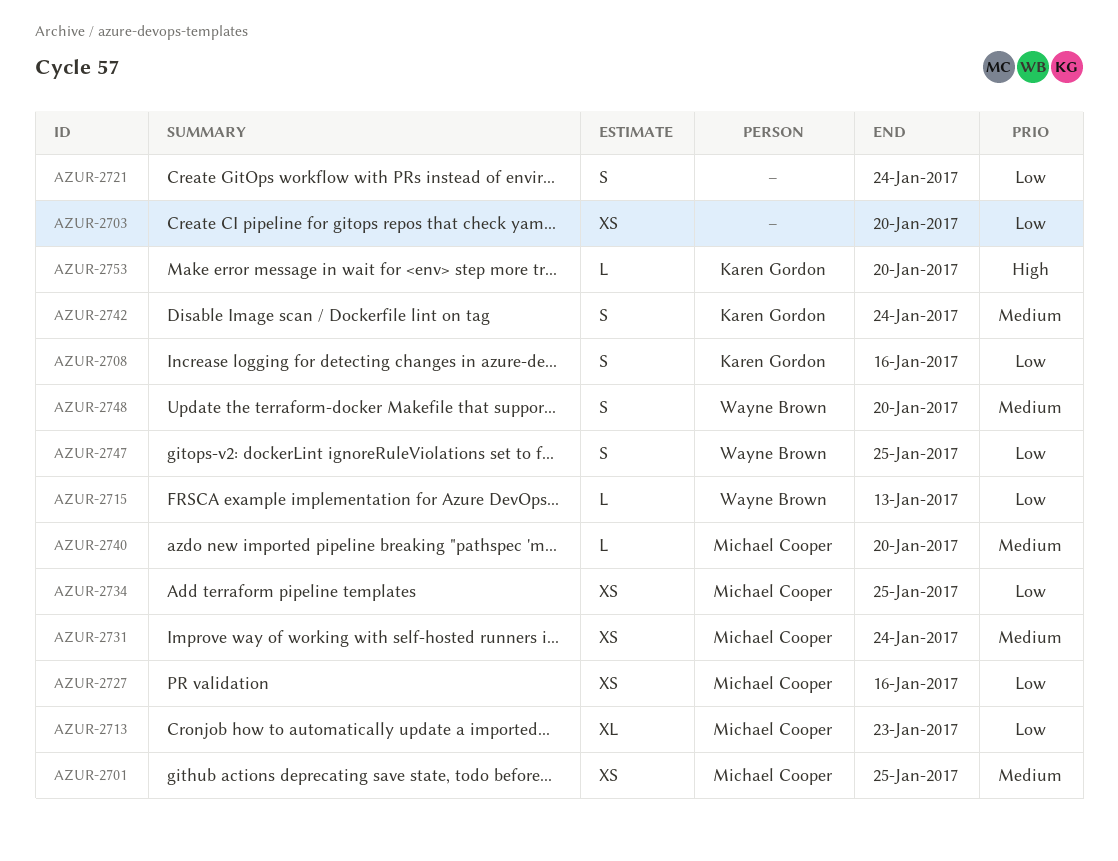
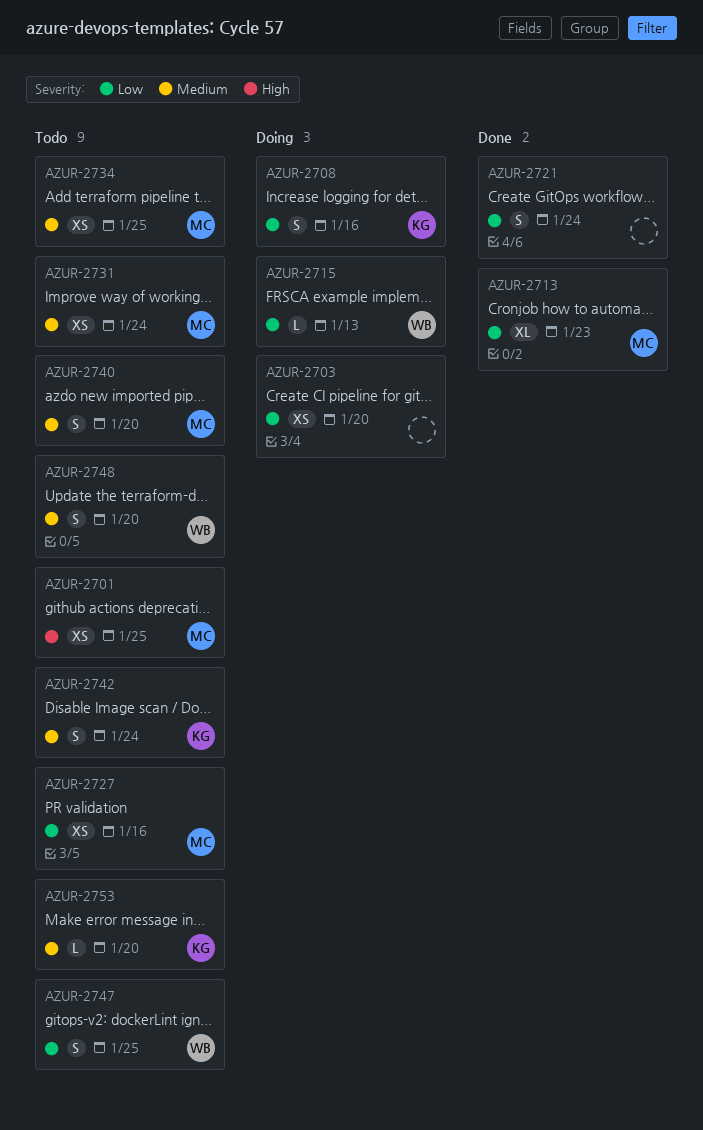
AZUR-2701, priority: Medium -> High
AZUR-2734, priority: Low -> Medium
AZUR-2740, estimate: L -> S
AZUR-2753, priority: High -> Medium

